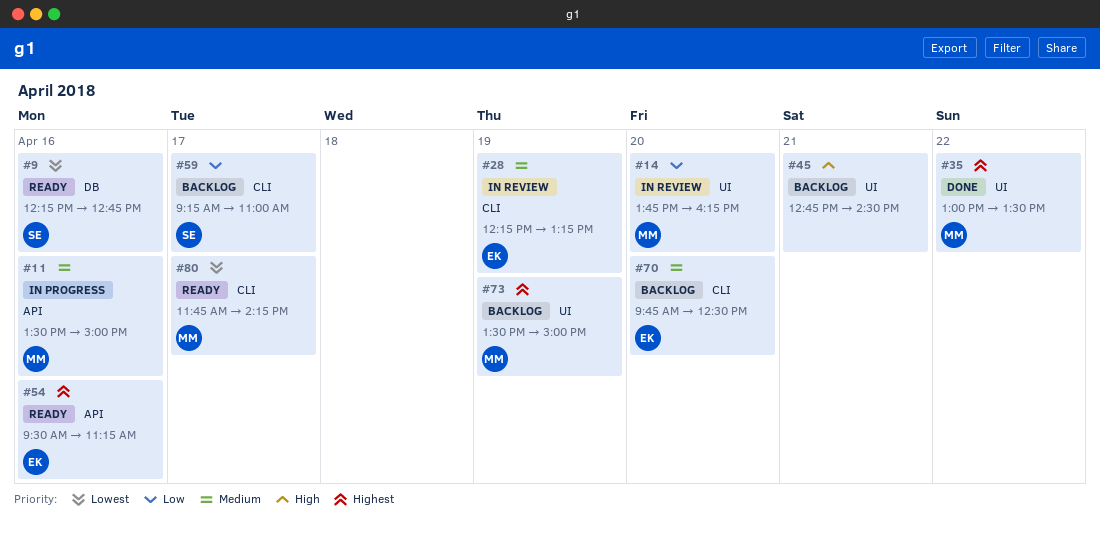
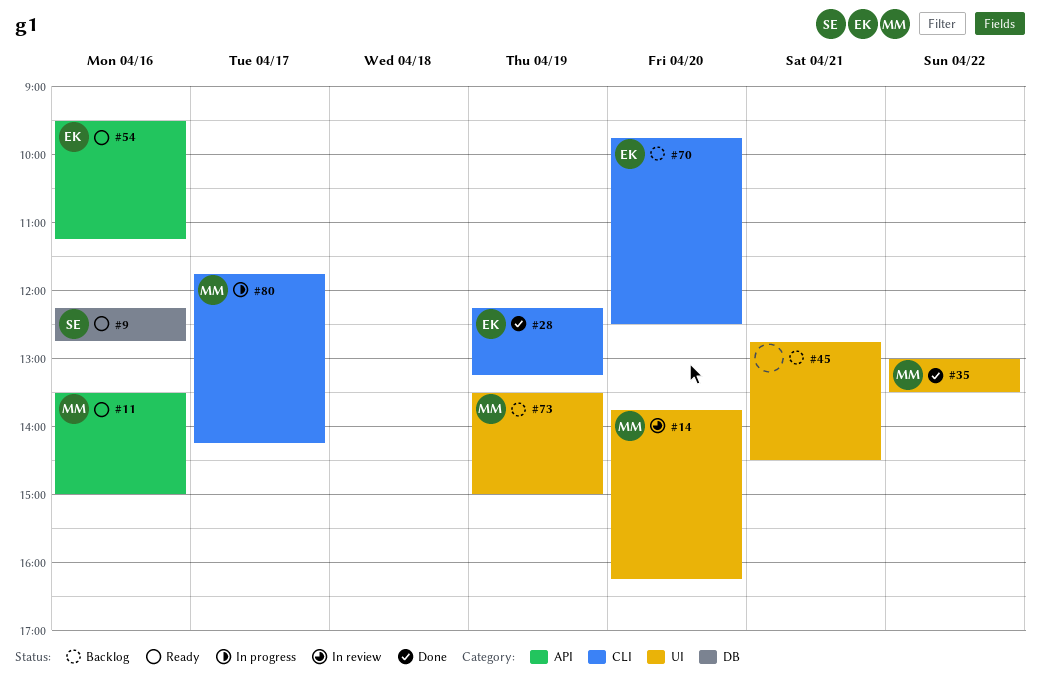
#11, status: In progress -> Ready
#28, status: In review -> Done
#59: present -> none
#80, status: Ready -> In progress

